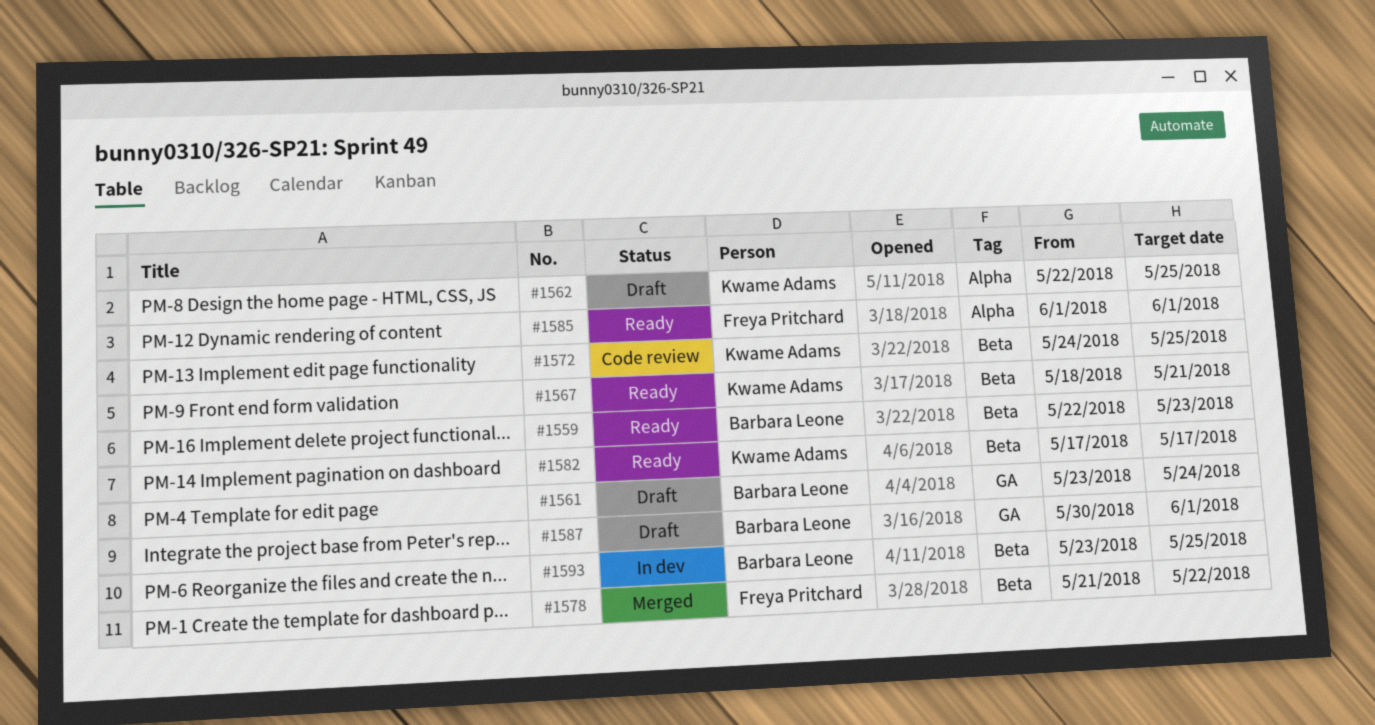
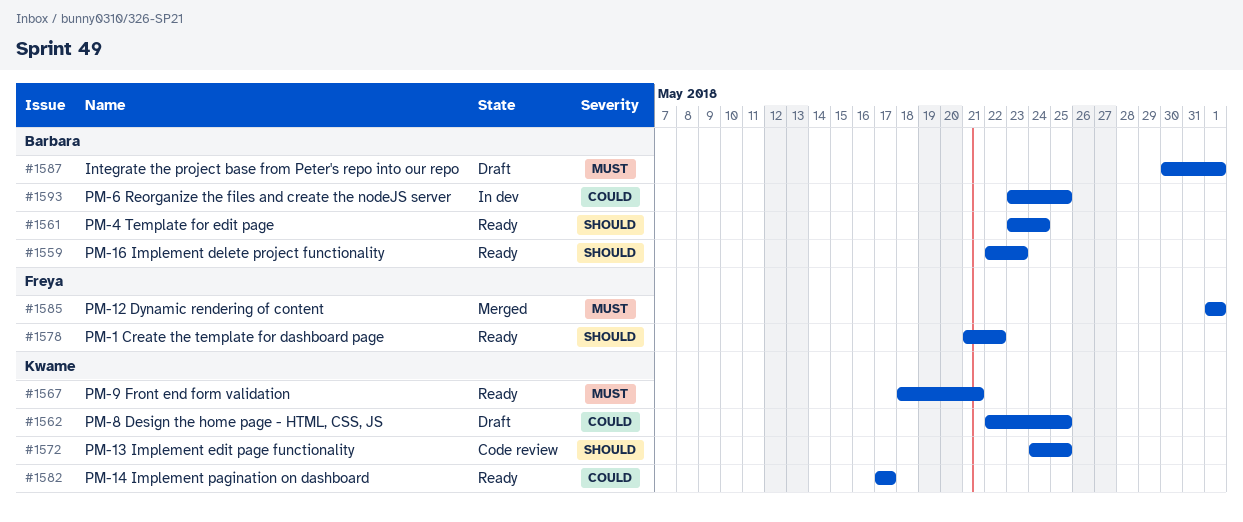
#1561, status: Draft -> Ready
#1578, status: Merged -> Ready
#1585, status: Ready -> Merged

